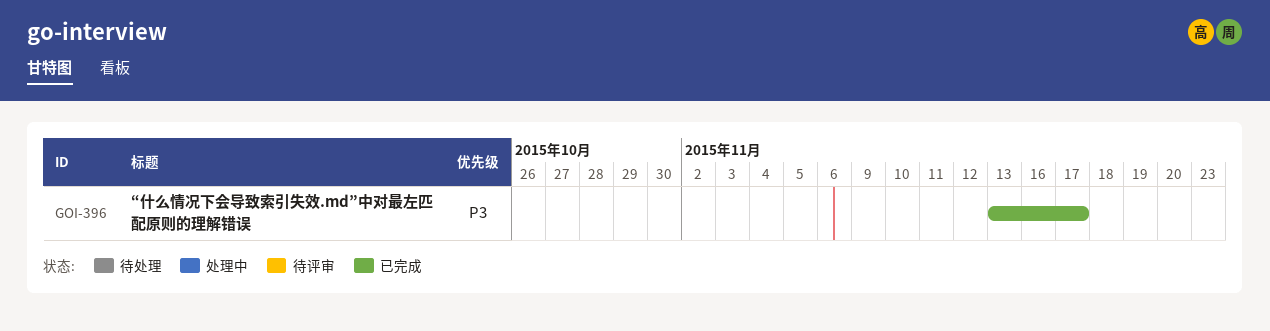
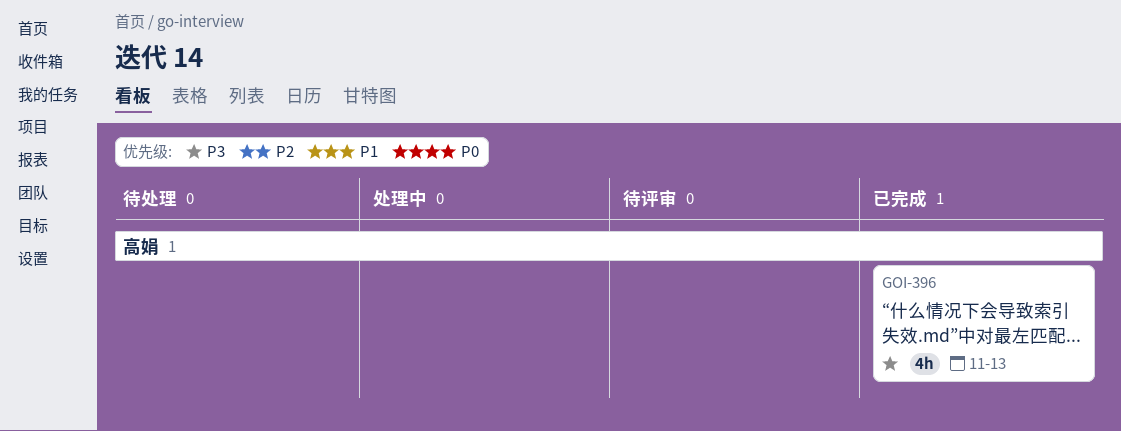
GOI-396, due: Nov 17 -> Nov 13

